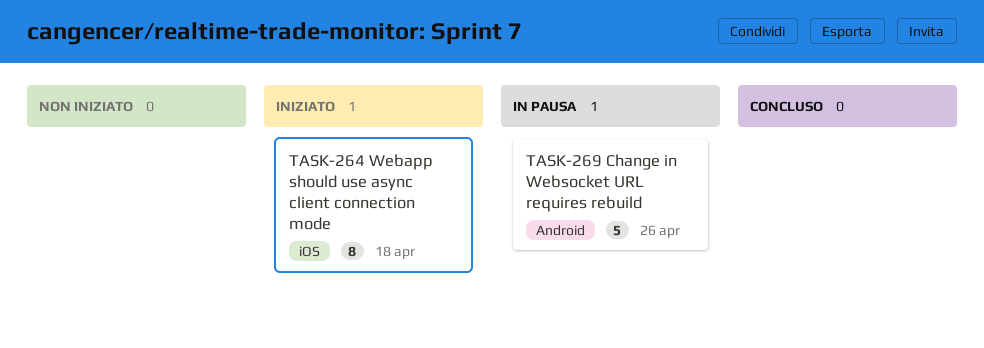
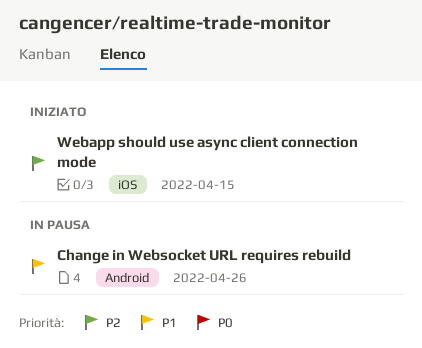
Webapp should use async client connection mode, due: Apr 18 -> Apr 15

